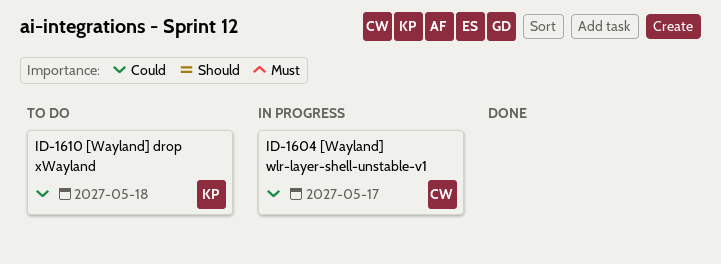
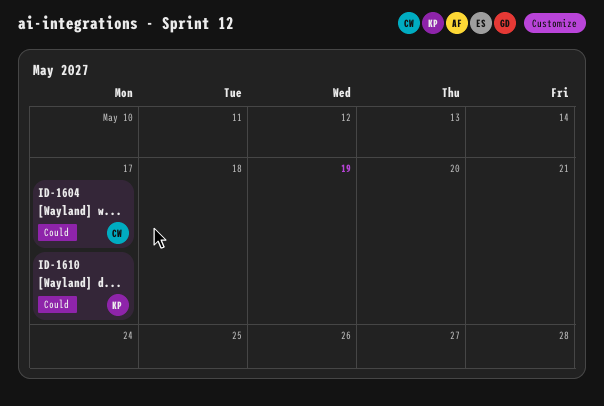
ID-1610, due: May 18 -> May 17

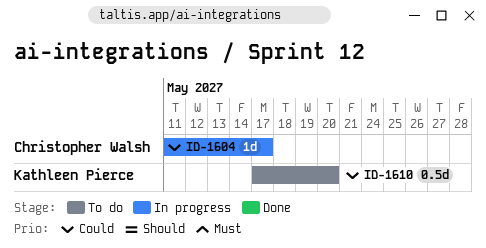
ID-1610, due: May 17 -> May 20

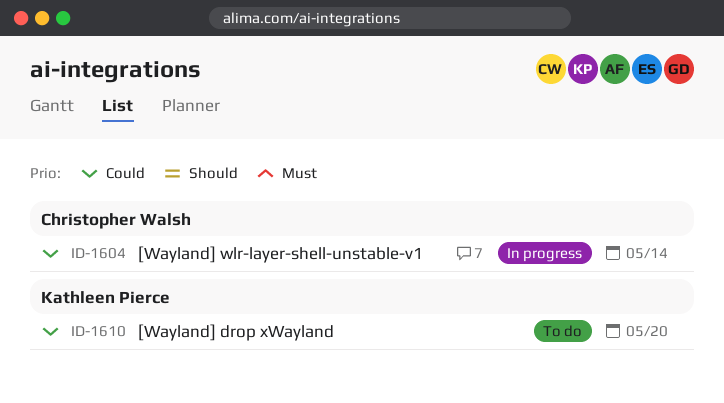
ID-1604, due: May 17 -> May 14

